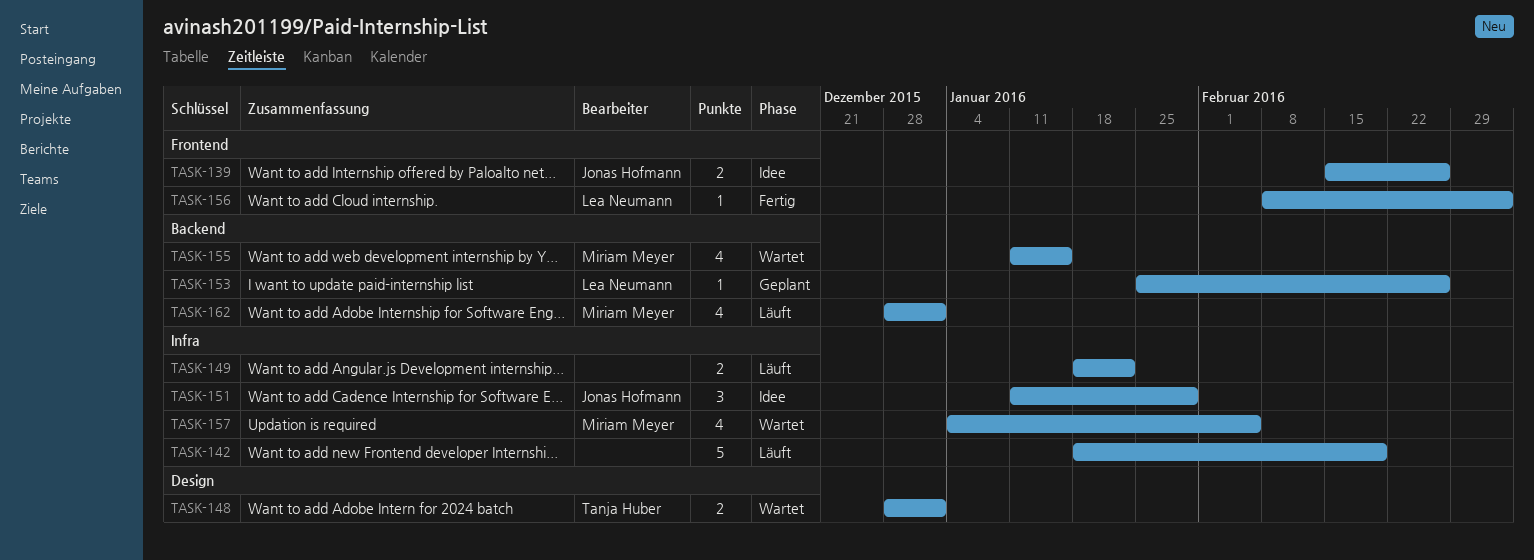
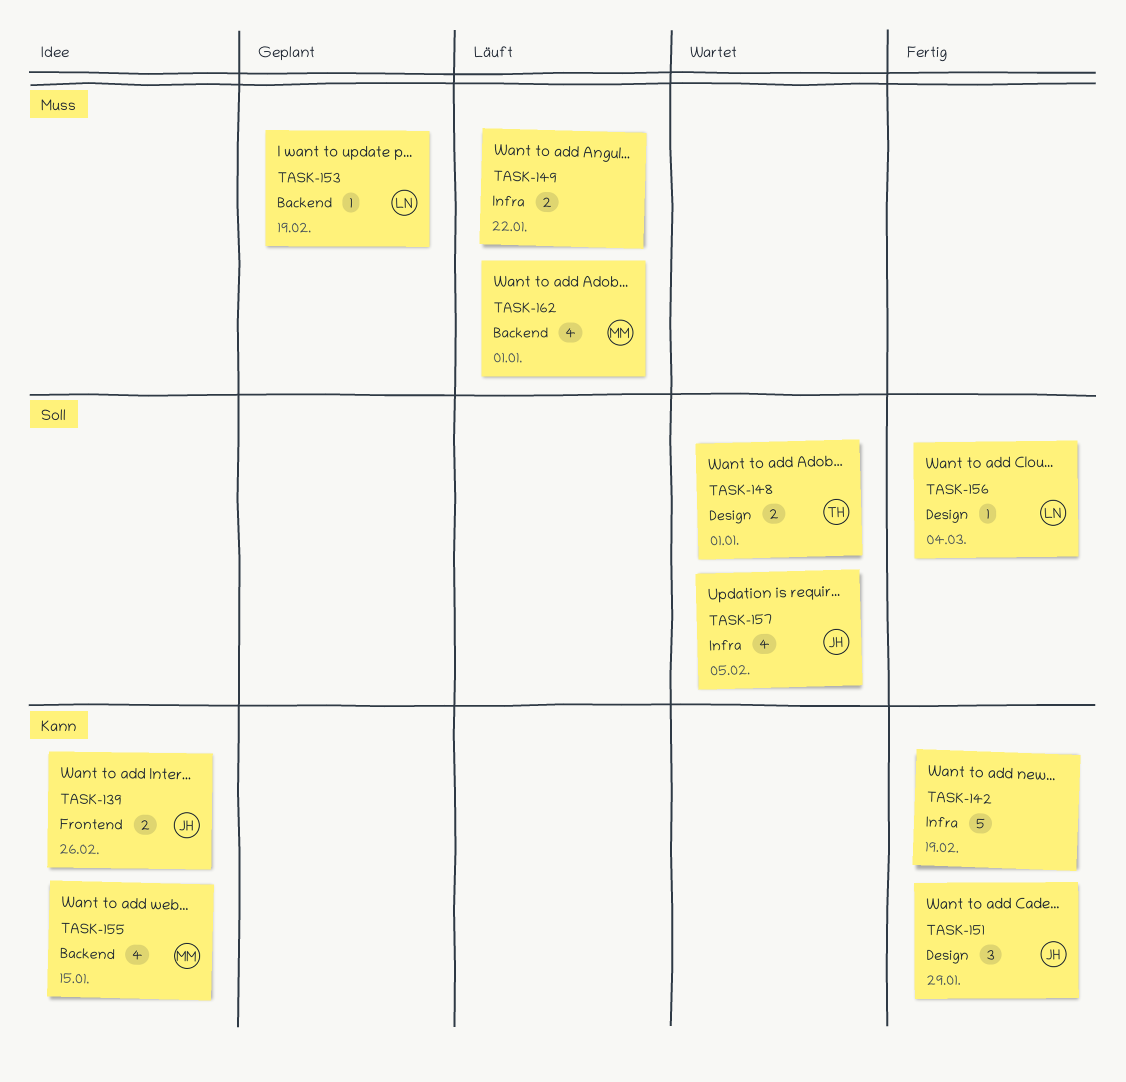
TASK-142, status: Läuft -> Fertig
TASK-151, status: Idee -> Fertig
TASK-151, label: Infra -> Design
TASK-153, due: Feb 26 -> Feb 19
TASK-155, status: Wartet -> Idee
TASK-156, label: Frontend -> Design
TASK-157, owner: Miriam Meyer -> Jonas Hofmann

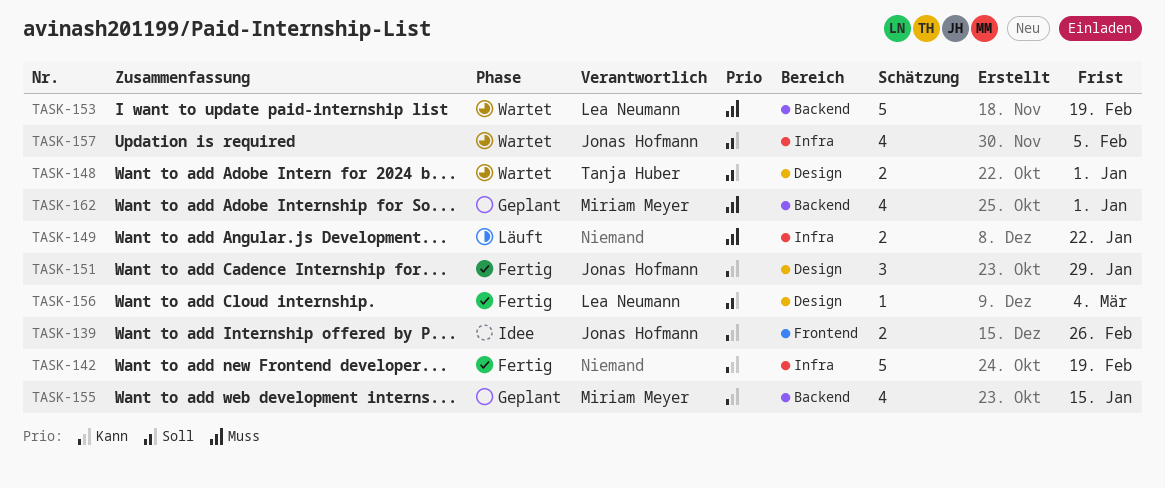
TASK-153, status: Geplant -> Wartet
TASK-153, estimate: 1 -> 5
TASK-155, status: Idee -> Geplant
TASK-162, status: Läuft -> Geplant

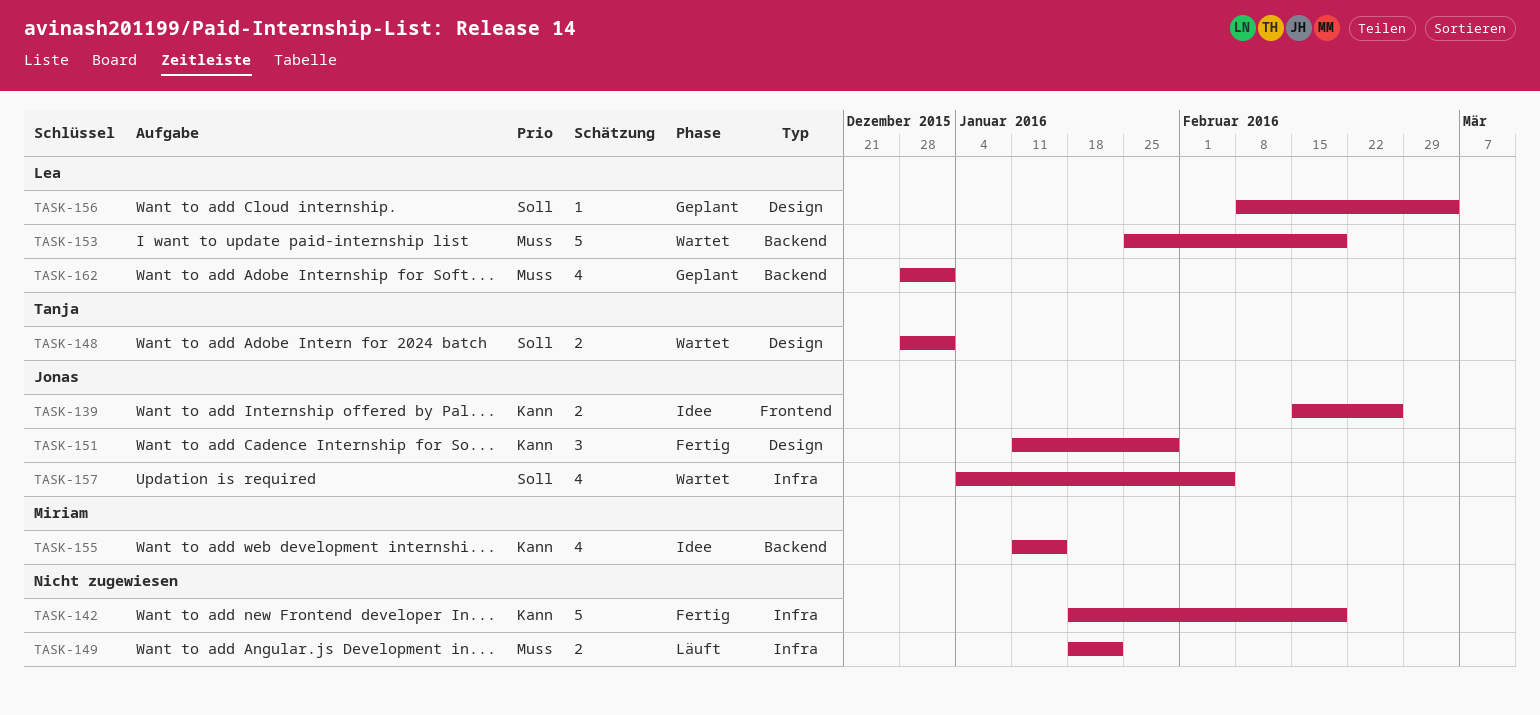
TASK-155, status: Geplant -> Idee
TASK-156, status: Fertig -> Geplant
TASK-162, owner: Miriam Meyer -> Lea Neumann

